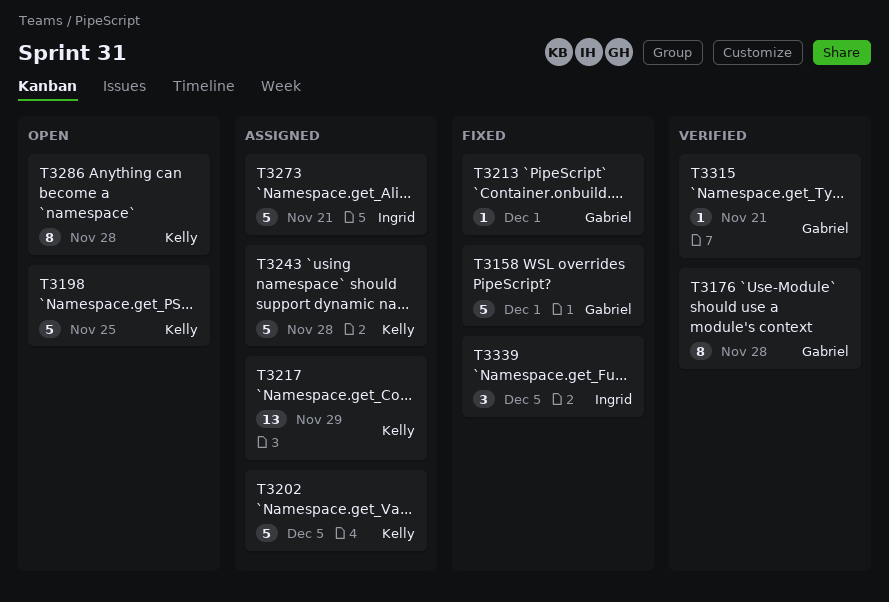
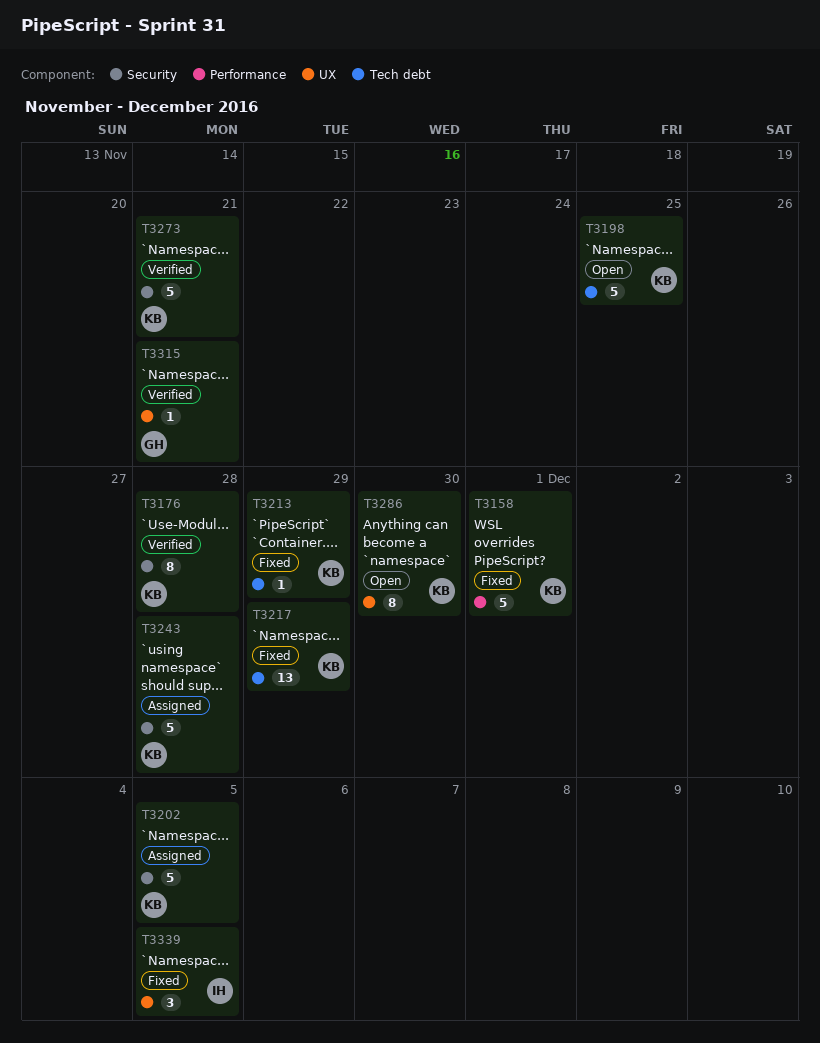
T3158, owner: Gabriel -> Kelly
T3176, owner: Gabriel -> Kelly
T3213, owner: Gabriel -> Kelly
T3213, due: Dec 1 -> Nov 29
T3217, status: Assigned -> Fixed
T3273, status: Assigned -> Verified
T3273, owner: Ingrid -> Kelly
T3286, due: Nov 28 -> Nov 30

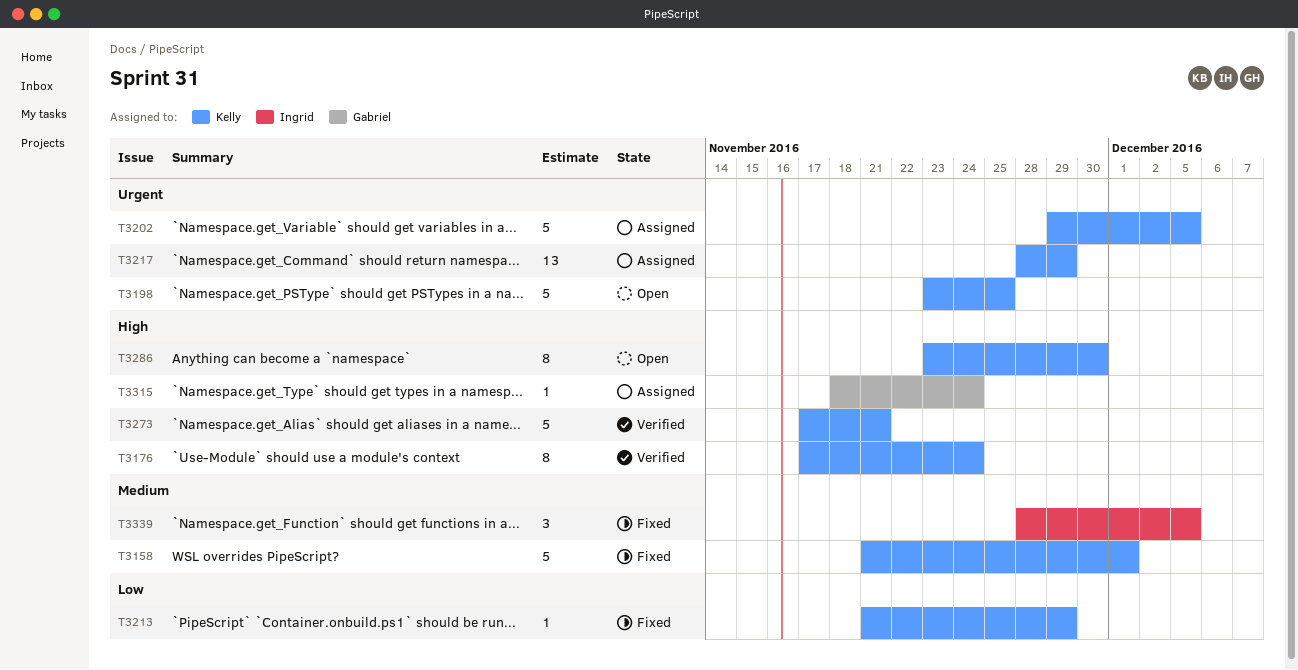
T3176, due: Nov 28 -> Nov 24
T3217, status: Fixed -> Assigned
T3243: present -> none
T3315, status: Verified -> Assigned
T3315, due: Nov 21 -> Nov 24

